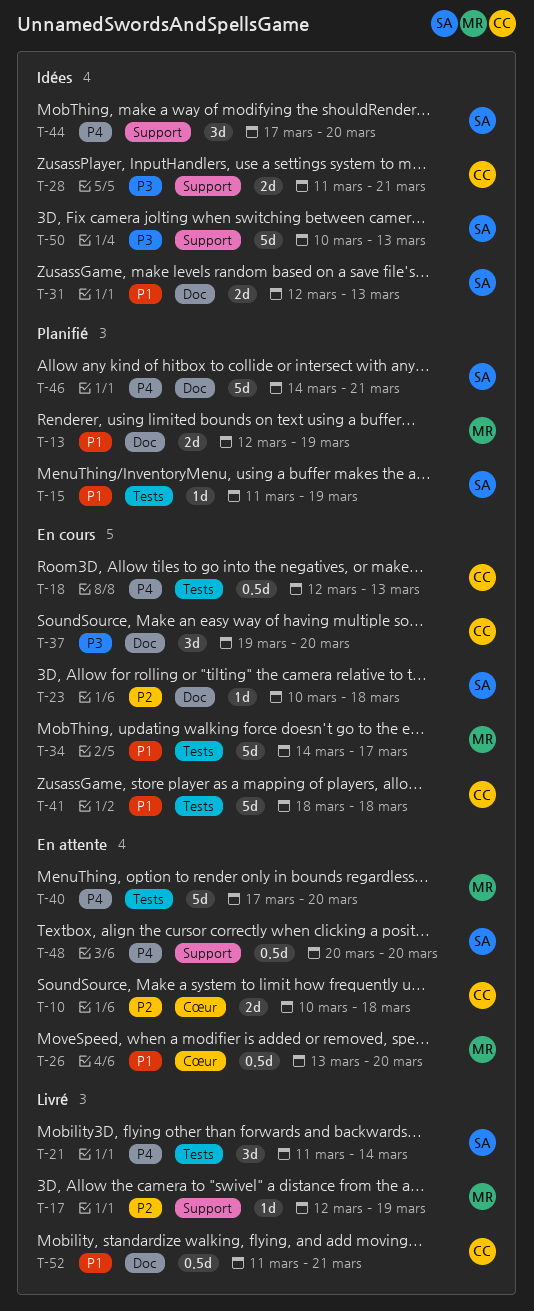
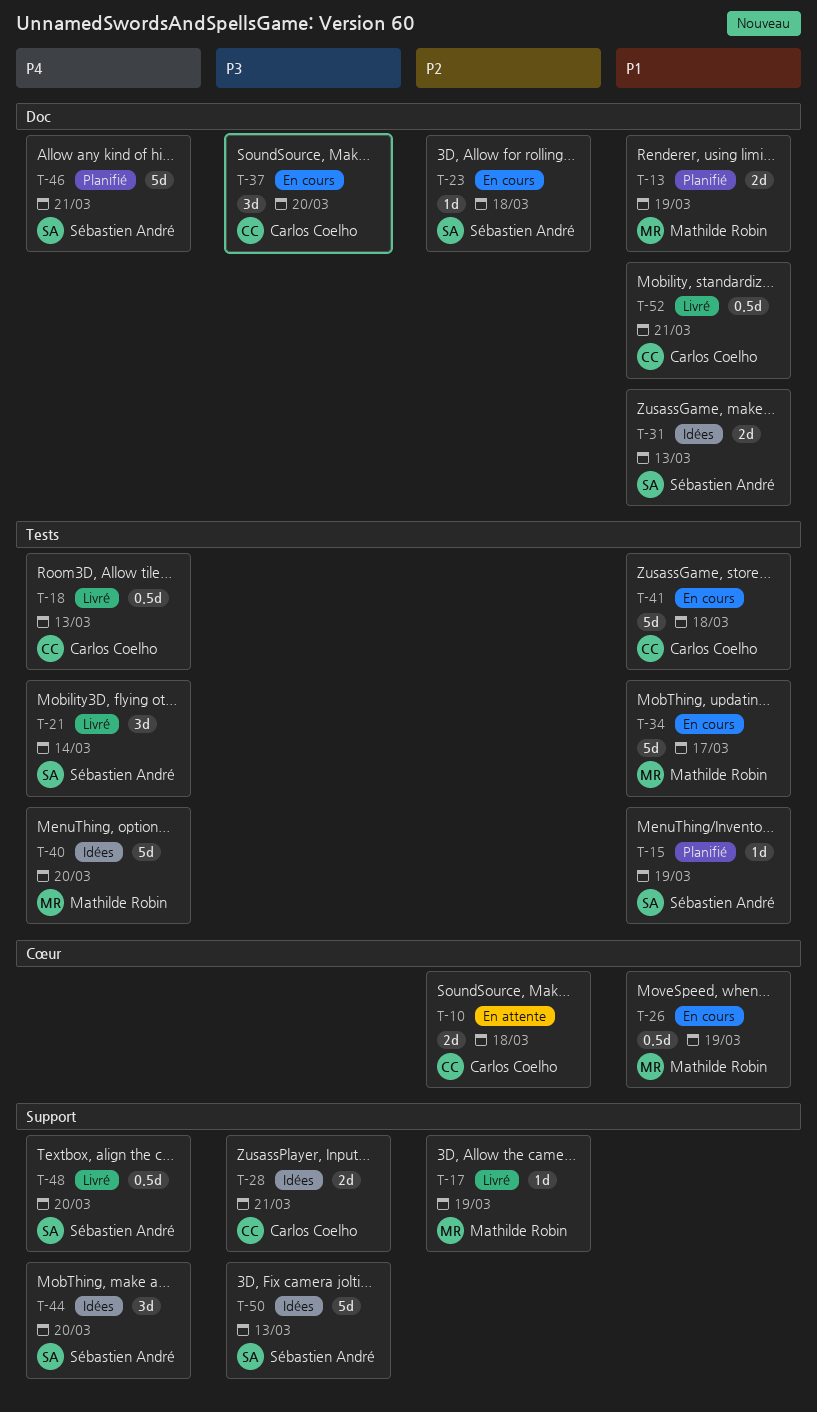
T-18, status: En cours -> Livré
T-26, status: En attente -> En cours
T-26, due: Mar 20 -> Mar 19
T-40, status: En attente -> Idées
T-48, status: En attente -> Livré

